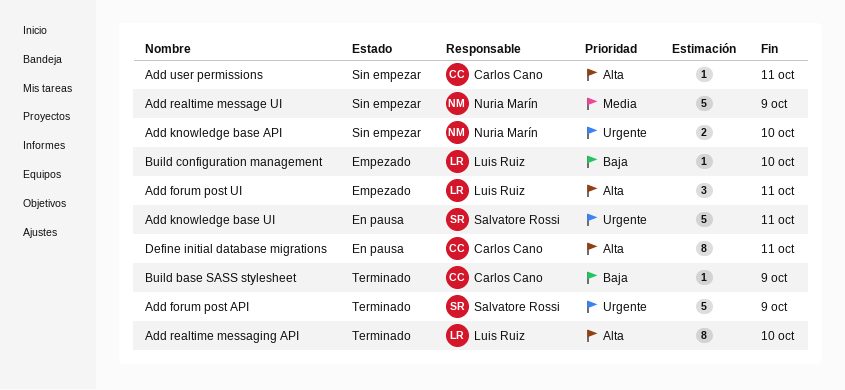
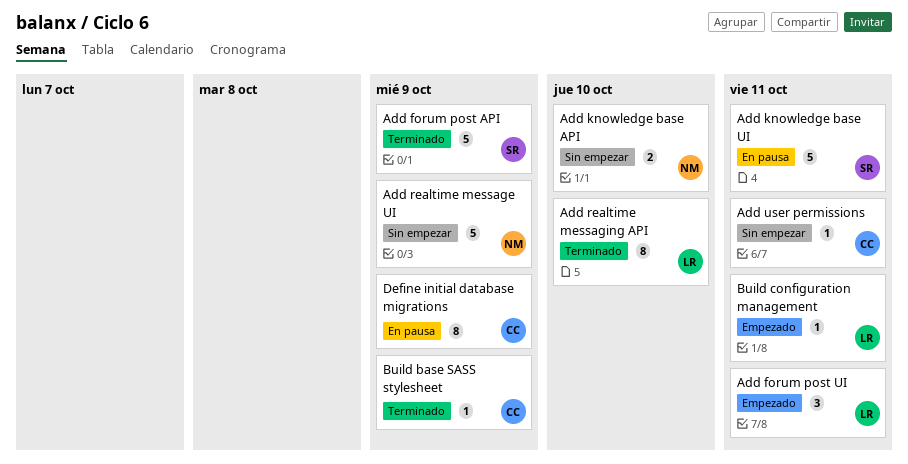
Build configuration management, due: Oct 10 -> Oct 11
Define initial database migrations, due: Oct 11 -> Oct 9

